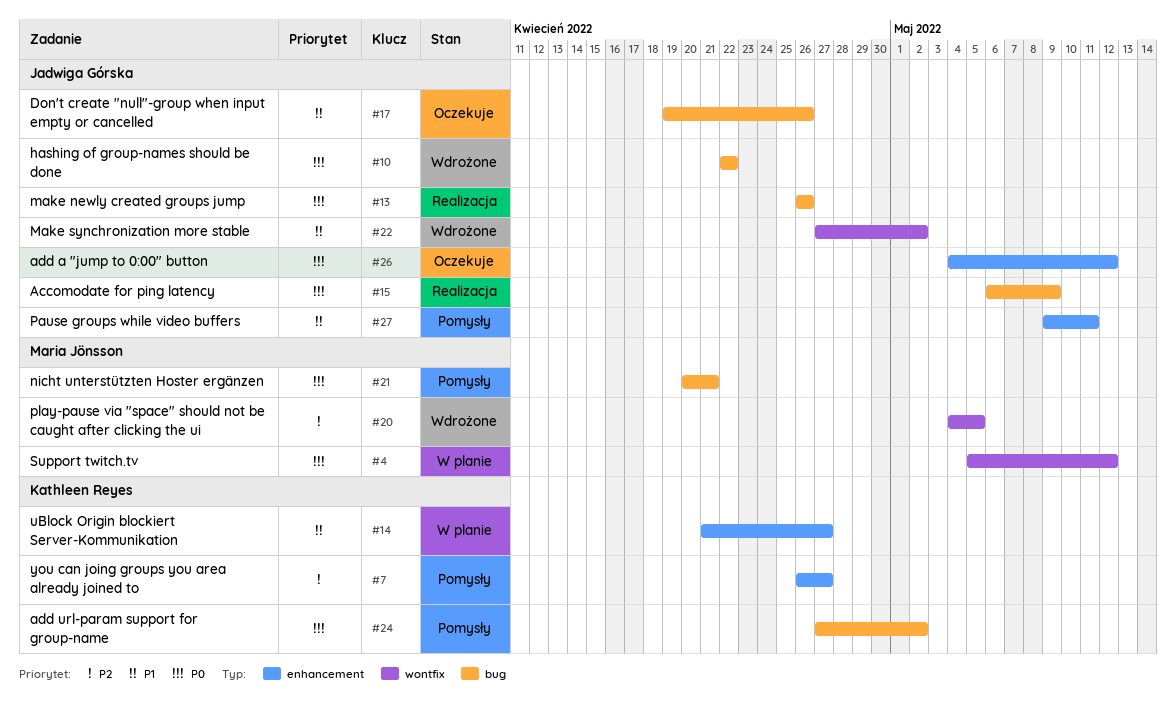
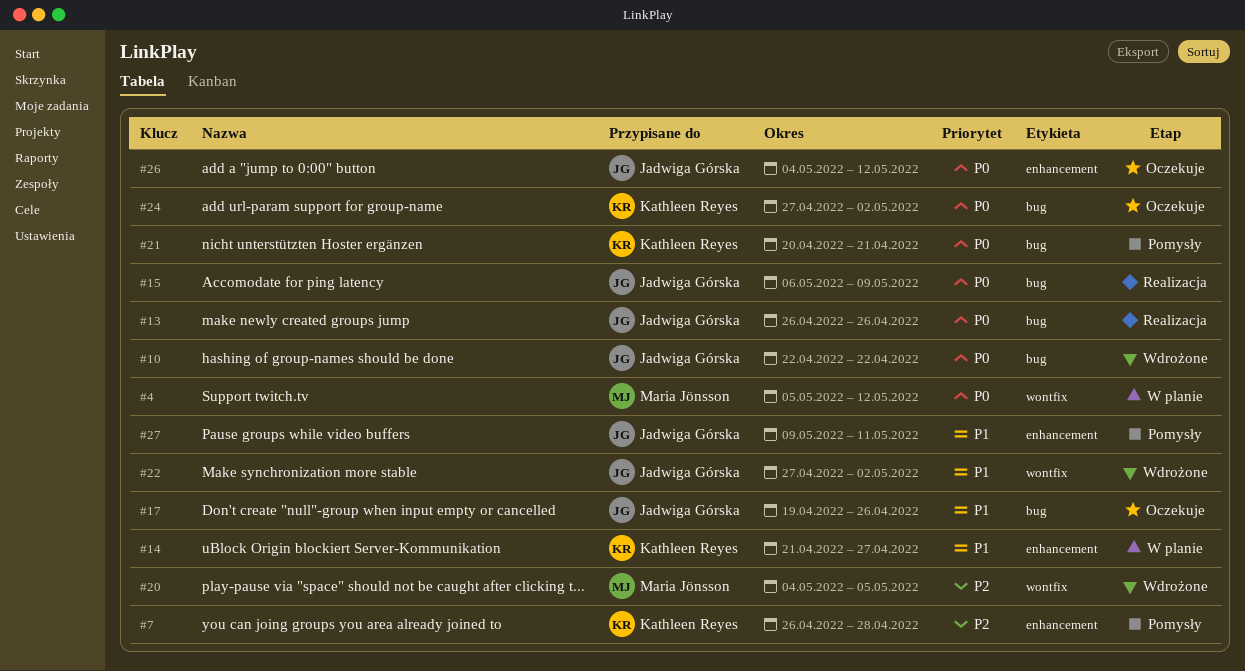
#7, due: Apr 27 -> Apr 28
#21, owner: Maria Jönsson -> Kathleen Reyes
#24, status: Pomysły -> Oczekuje

